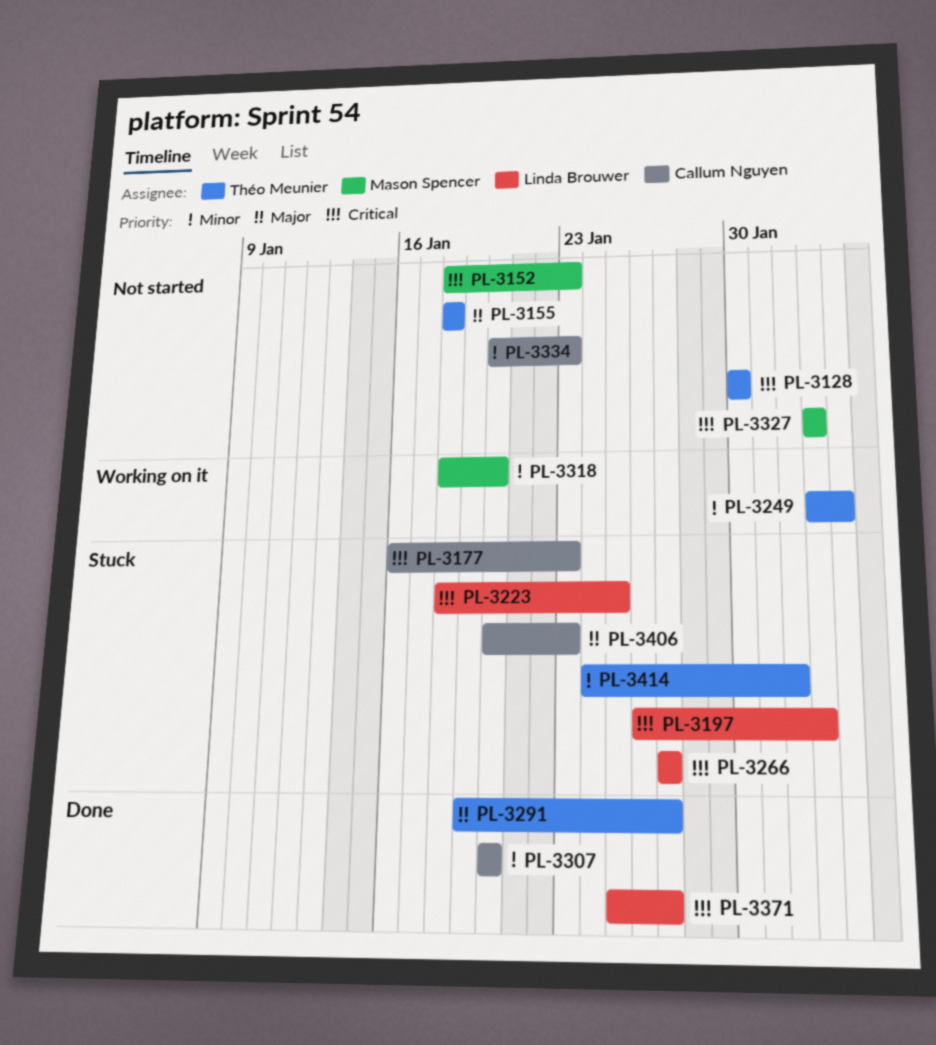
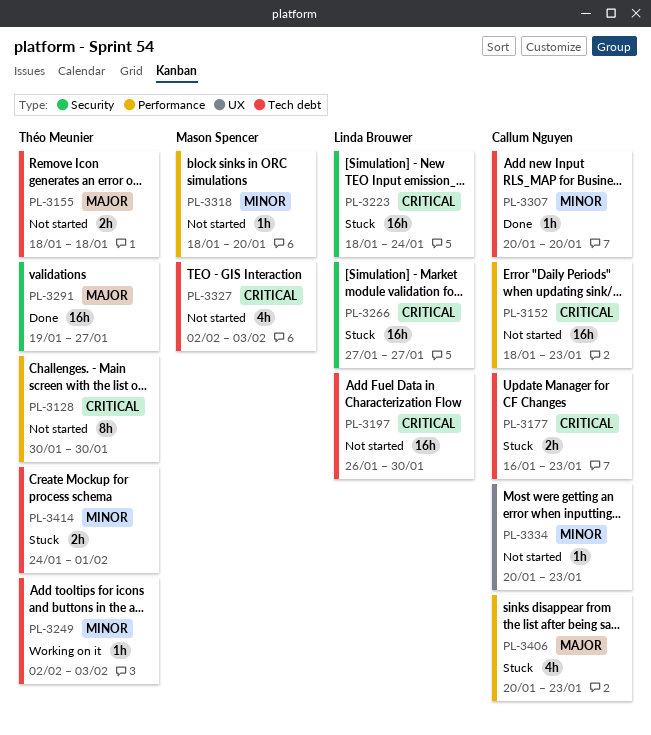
PL-3152, owner: Mason Spencer -> Callum Nguyen
PL-3197, status: Stuck -> Not started
PL-3197, due: Feb 2 -> Jan 30
PL-3223, due: Jan 25 -> Jan 24
PL-3318, status: Working on it -> Not started
PL-3327, due: Feb 2 -> Feb 3
PL-3371: present -> none

